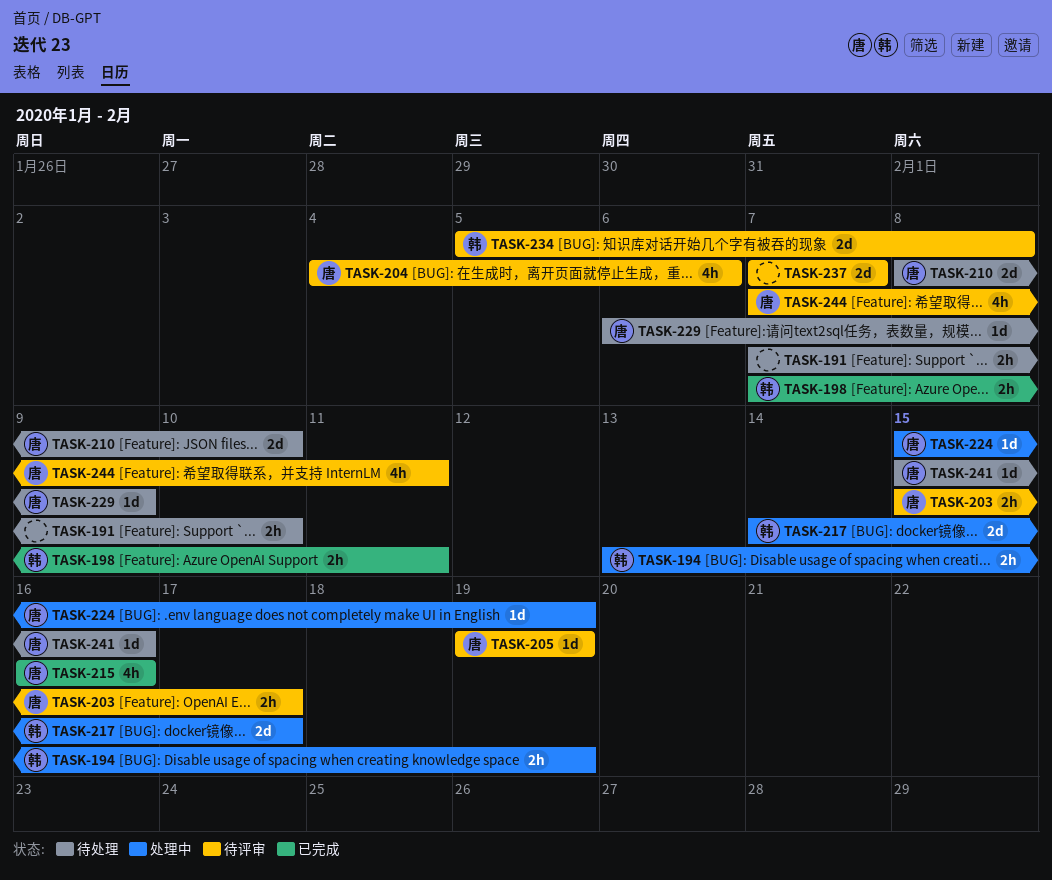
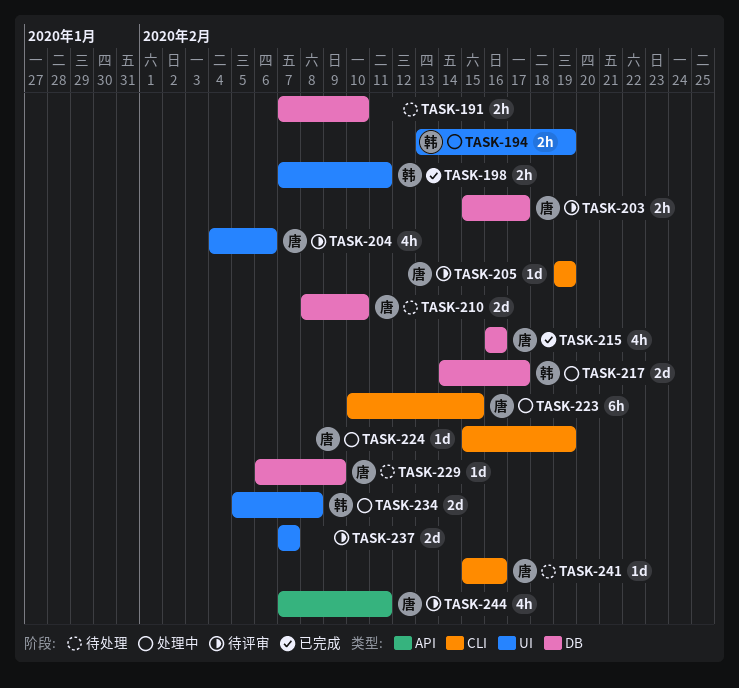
TASK-223: none -> present
TASK-234, status: 待评审 -> 处理中

